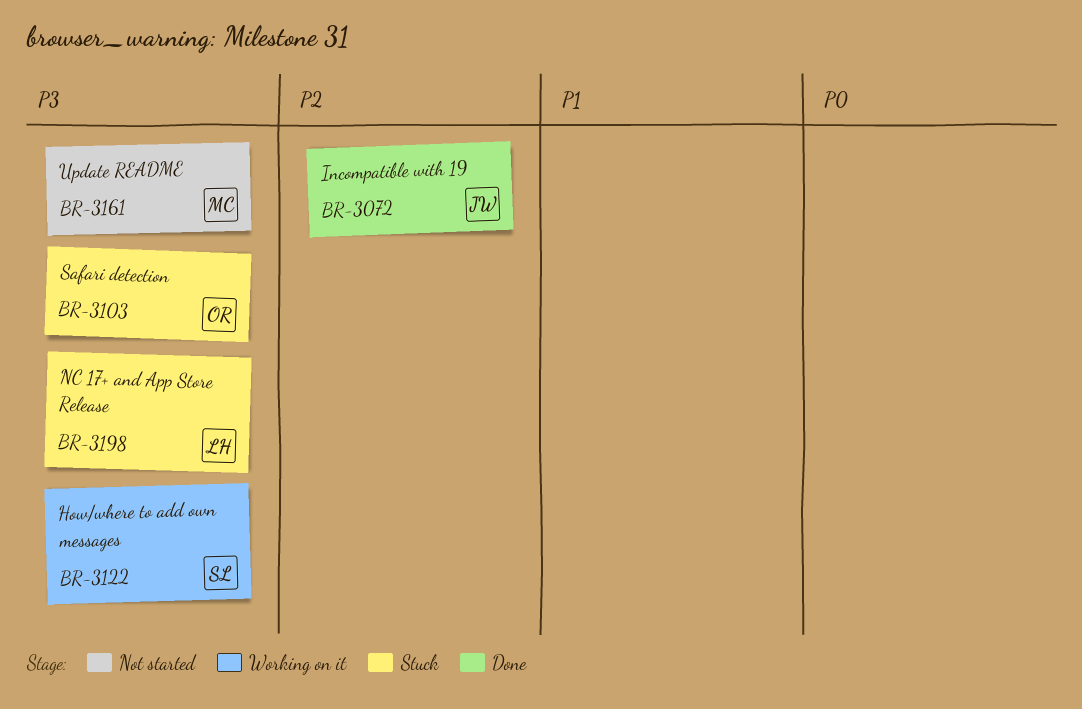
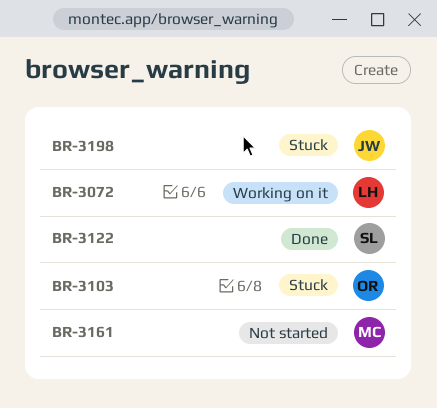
BR-3072, status: Done -> Working on it
BR-3072, owner: JW -> LH
BR-3122, status: Working on it -> Done
BR-3198, owner: LH -> JW

